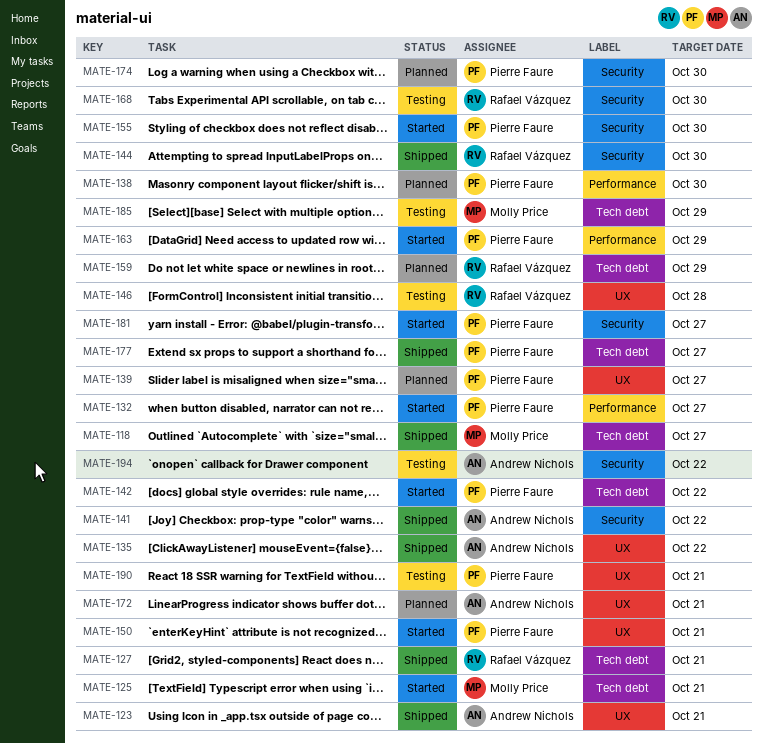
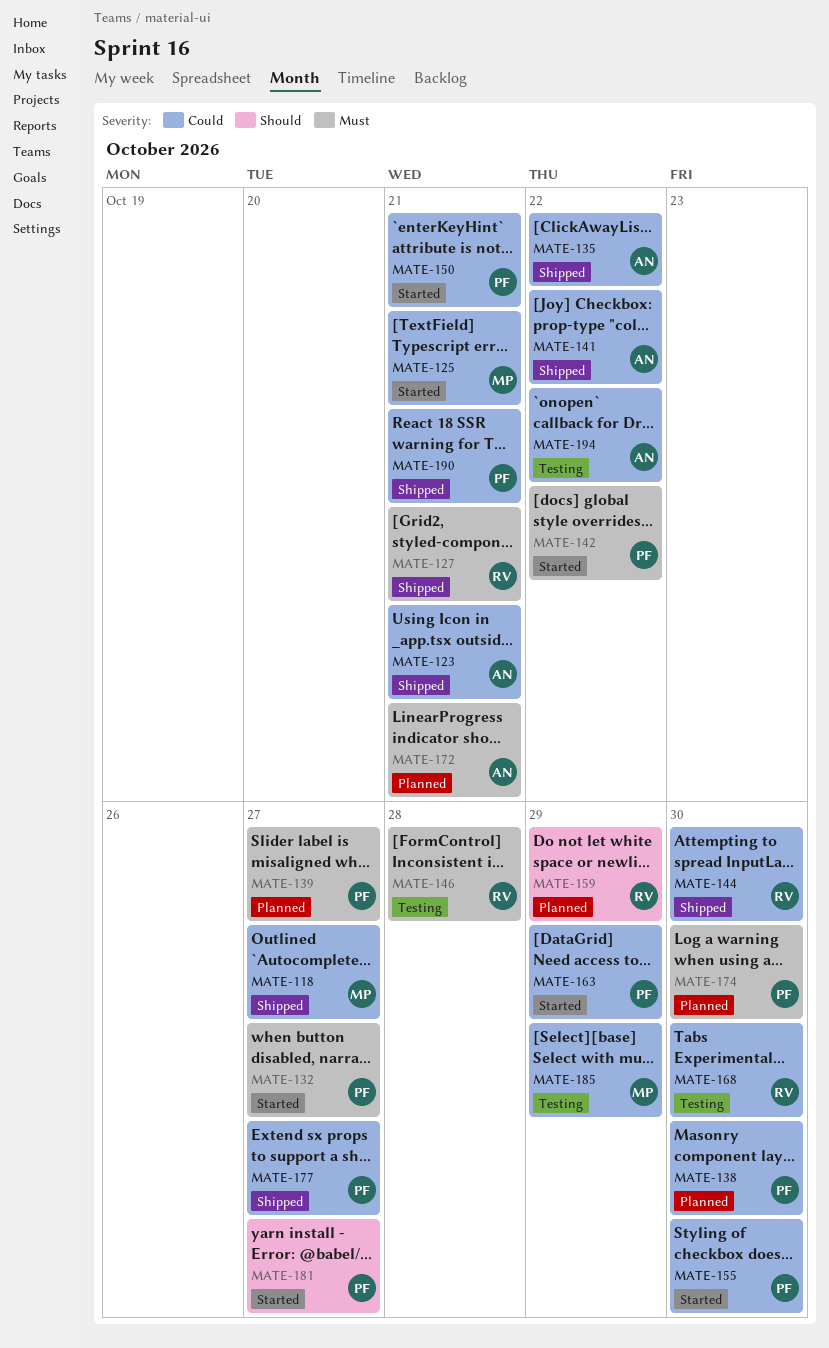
MATE-190, status: Testing -> Shipped

